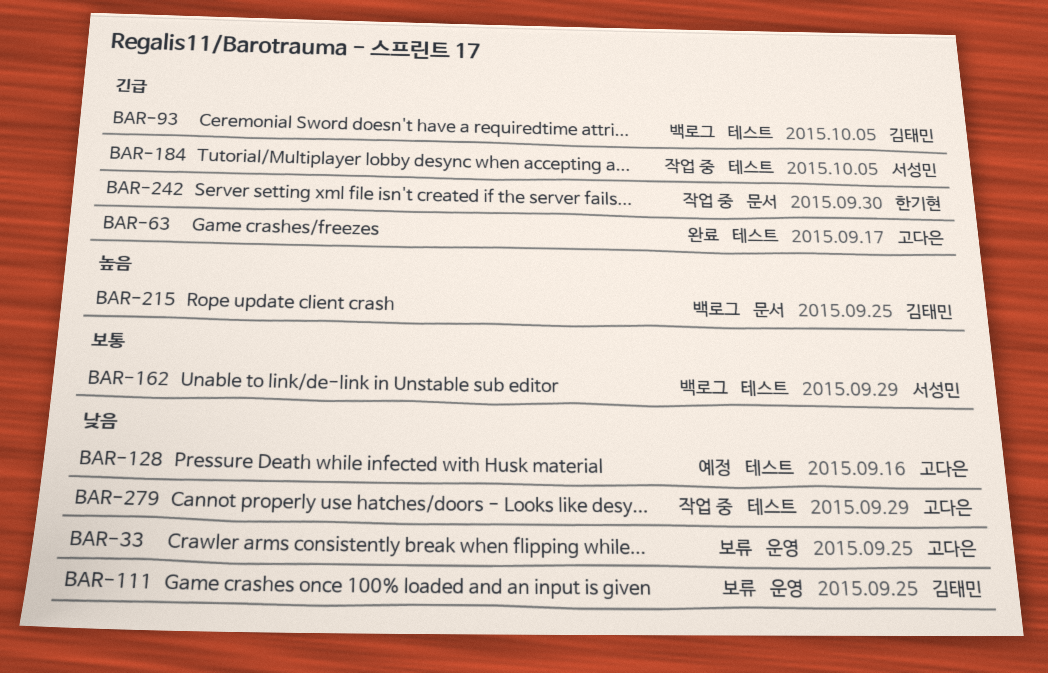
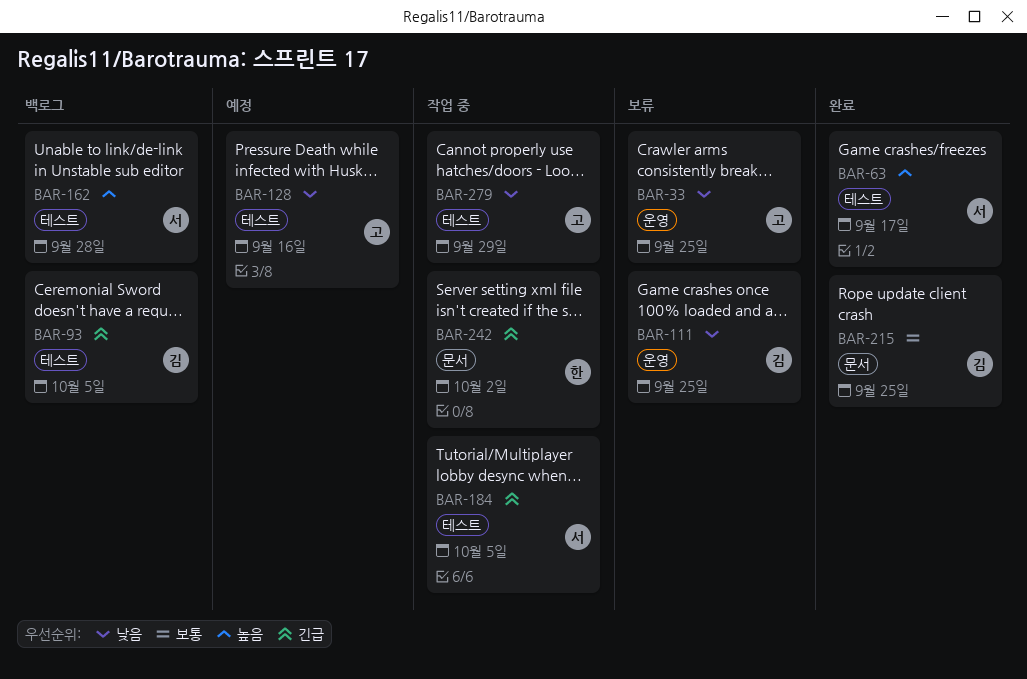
BAR-63, owner: 고다은 -> 서성민
BAR-63, priority: 긴급 -> 높음
BAR-162, priority: 보통 -> 높음
BAR-162, due: Sep 29 -> Sep 28
BAR-215, status: 백로그 -> 완료
BAR-215, priority: 높음 -> 보통
BAR-242, due: Sep 30 -> Oct 2

